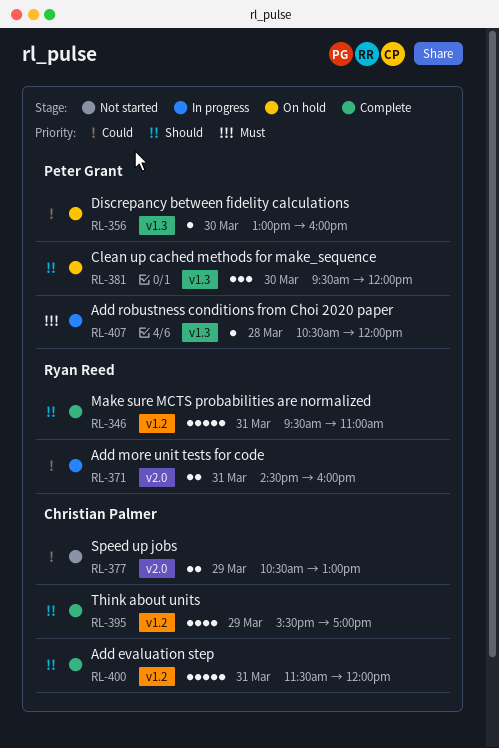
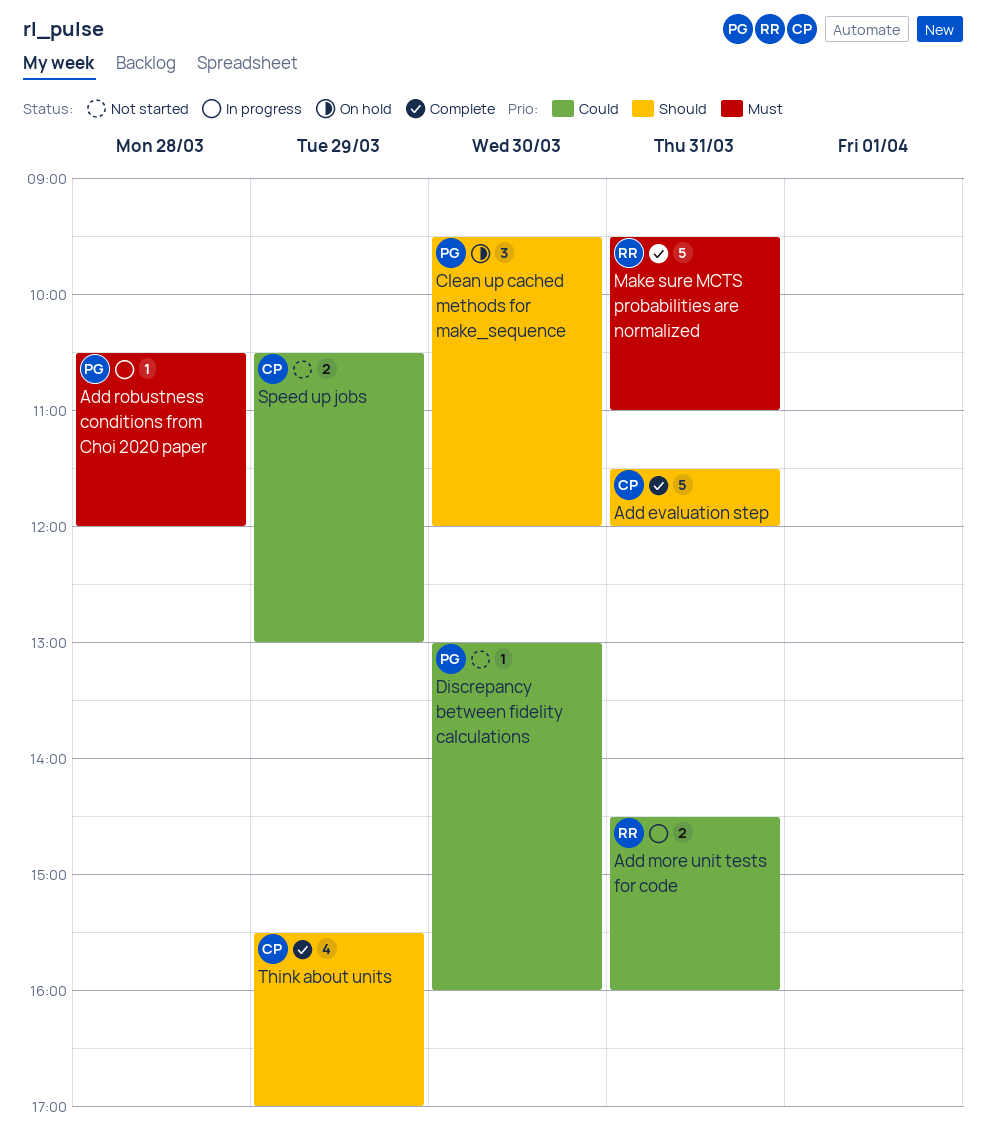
Discrepancy between fidelity calculations, status: On hold -> Not started
Make sure MCTS probabilities are normalized, priority: Should -> Must

